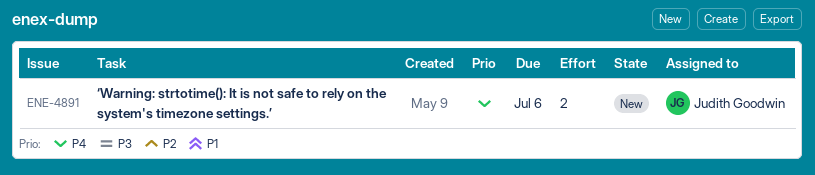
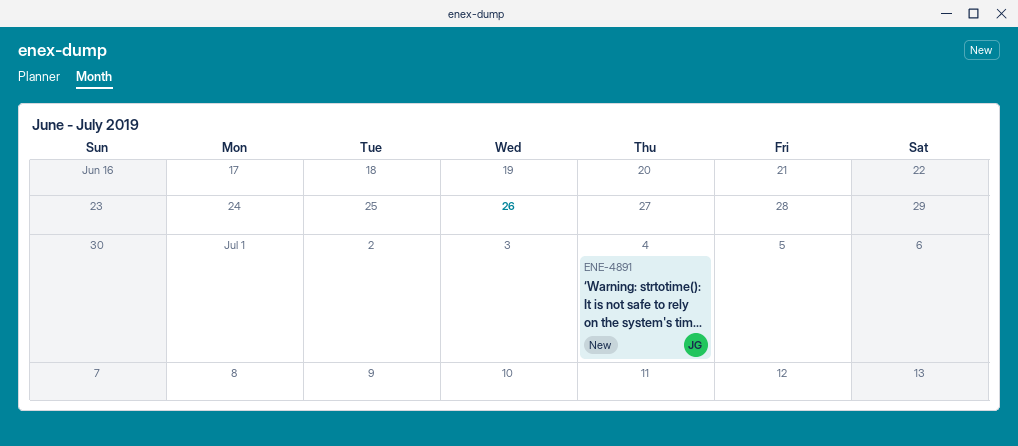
ENE-4891, due: Jul 6 -> Jul 4

